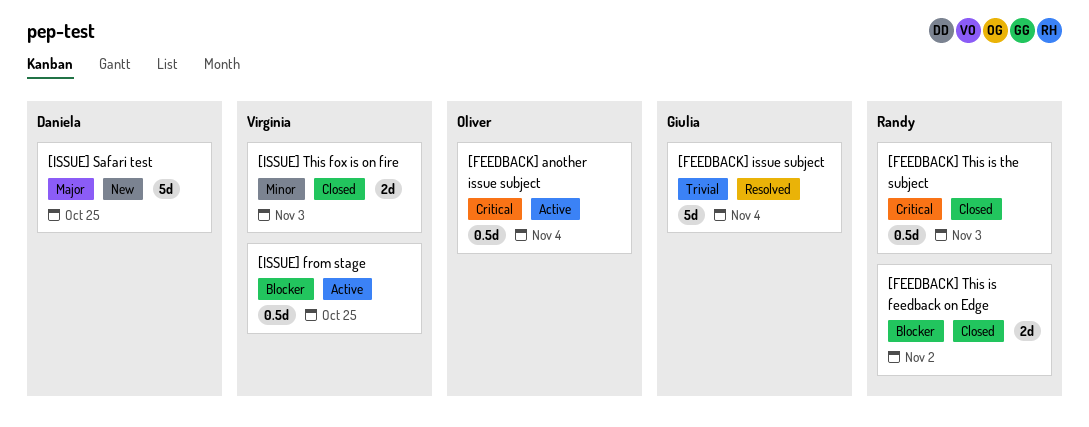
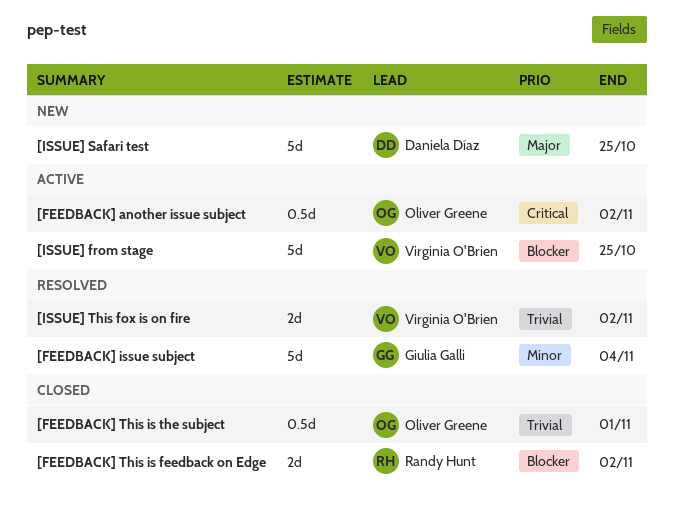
[FEEDBACK] another issue subject, due: Nov 4 -> Nov 2
[FEEDBACK] issue subject, priority: Trivial -> Minor
[FEEDBACK] This is the subject, owner: Randy Hunt -> Oliver Greene
[FEEDBACK] This is the subject, priority: Critical -> Trivial
[FEEDBACK] This is the subject, due: Nov 3 -> Nov 1
[ISSUE] from stage, estimate: 0.5d -> 5d
[ISSUE] This fox is on fire, status: Closed -> Resolved
[ISSUE] This fox is on fire, priority: Minor -> Trivial
[ISSUE] This fox is on fire, due: Nov 3 -> Nov 2

